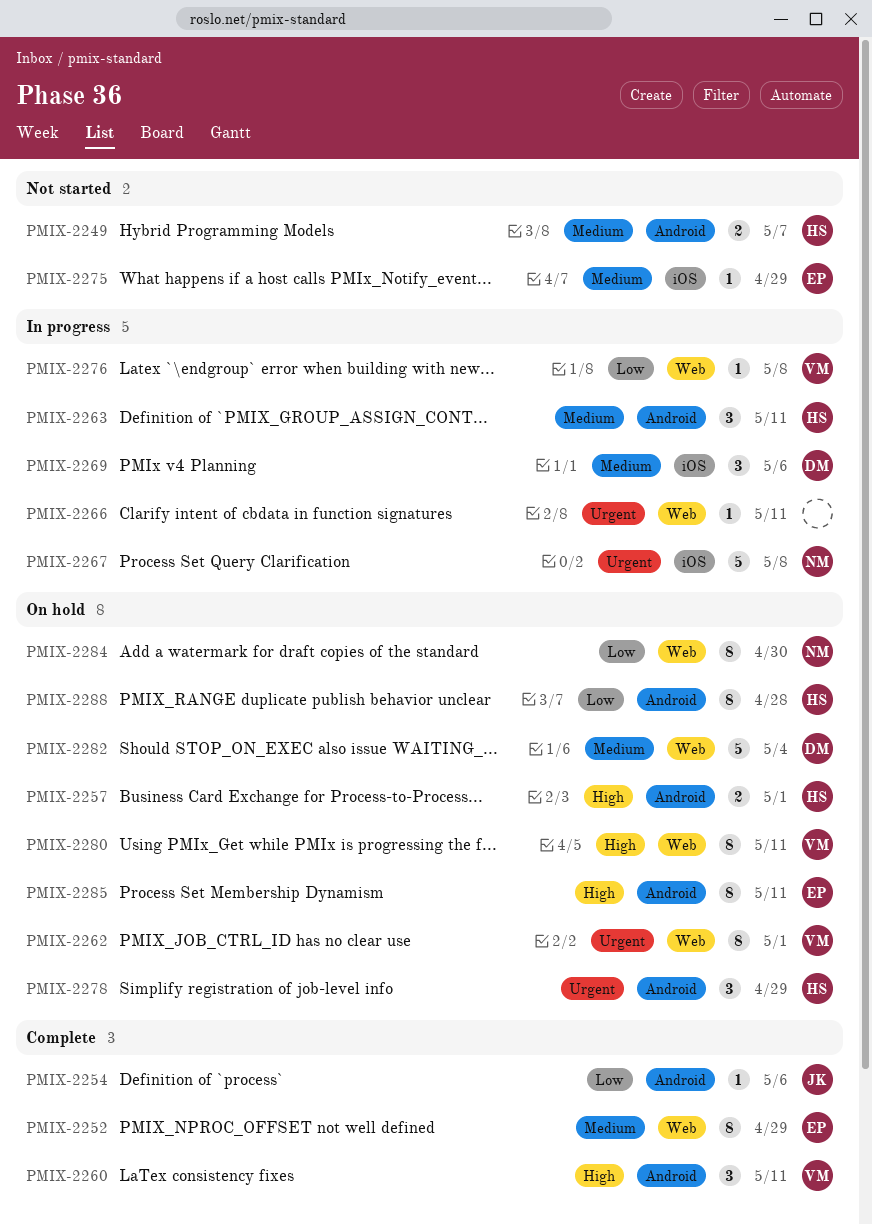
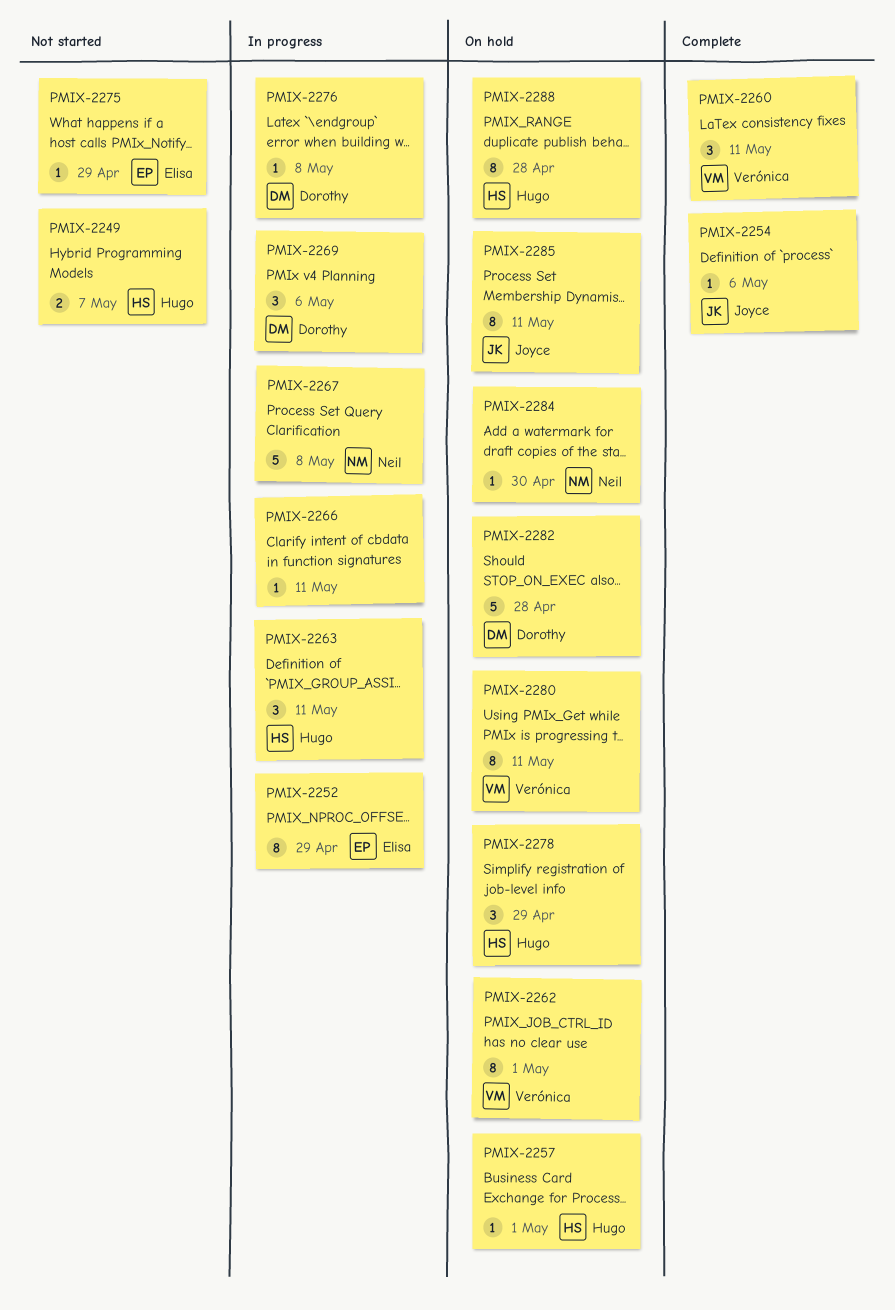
PMIX-2252, status: Complete -> In progress
PMIX-2257, estimate: 2 -> 1
PMIX-2276, owner: Verónica -> Dorothy
PMIX-2282, due: May 4 -> Apr 28
PMIX-2284, estimate: 8 -> 1
PMIX-2285, owner: Elisa -> Joyce

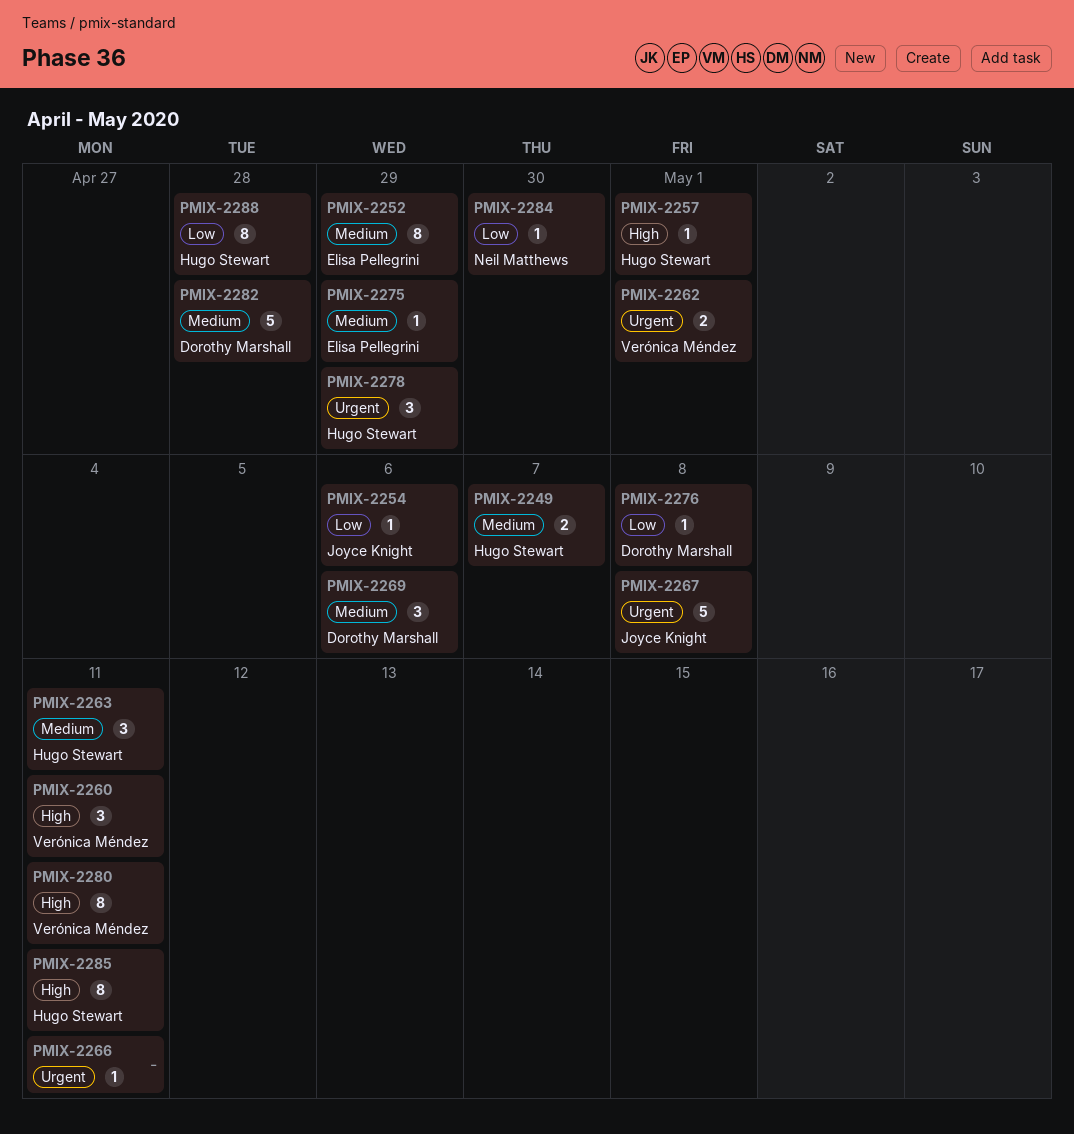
PMIX-2262, estimate: 8 -> 2
PMIX-2267, owner: Neil Matthews -> Joyce Knight
PMIX-2285, owner: Joyce Knight -> Hugo Stewart

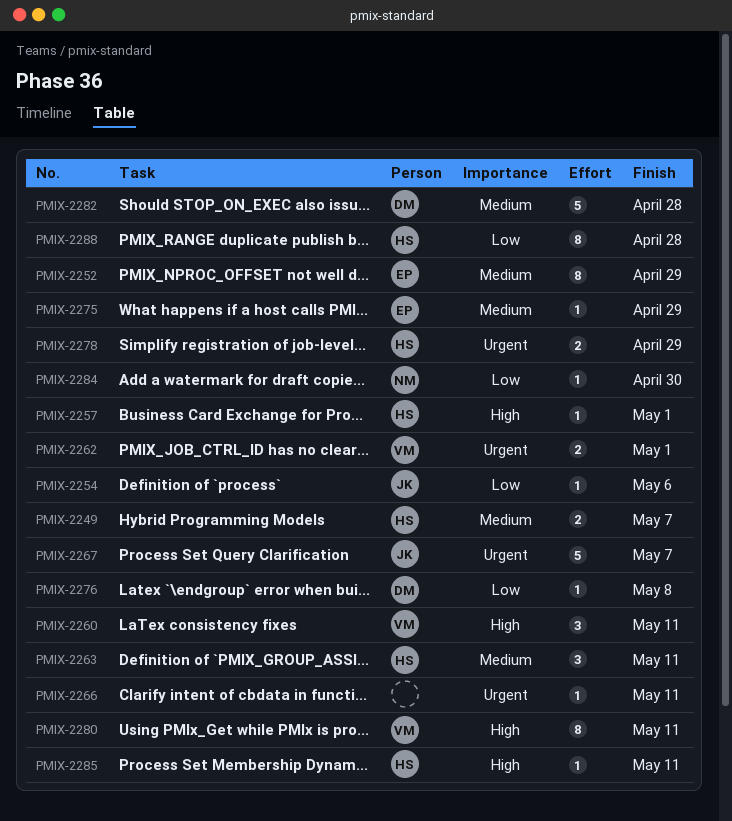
PMIX-2267, due: May 8 -> May 7
PMIX-2269: present -> none
PMIX-2278, estimate: 3 -> 2
PMIX-2285, estimate: 8 -> 1

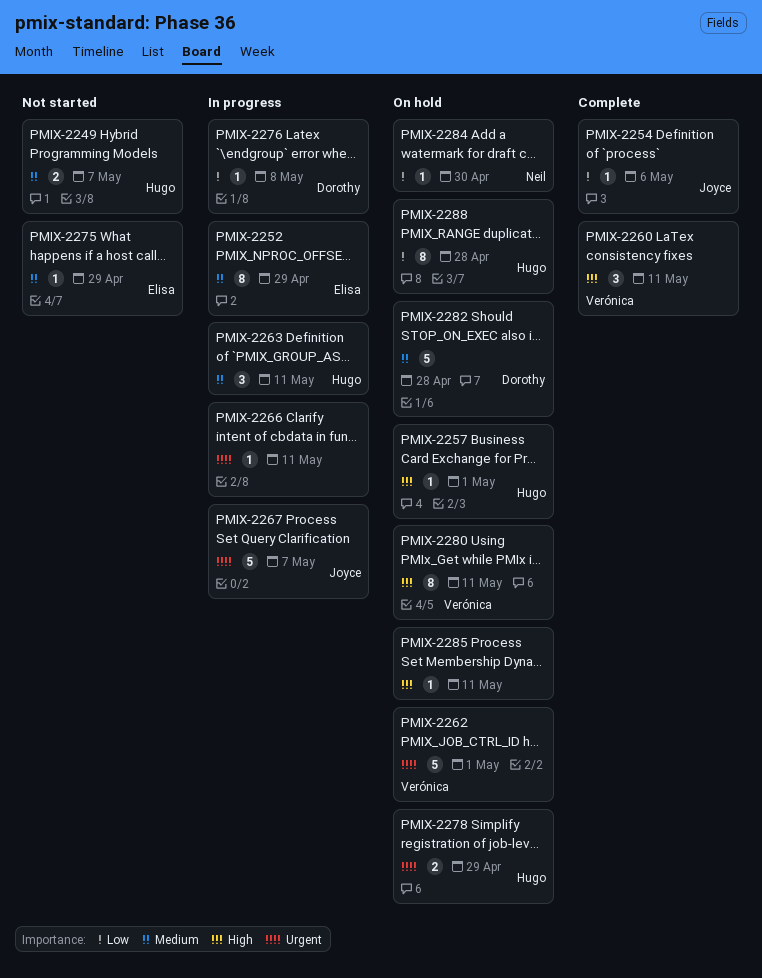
PMIX-2262, estimate: 2 -> 5
PMIX-2285, owner: Hugo -> none

